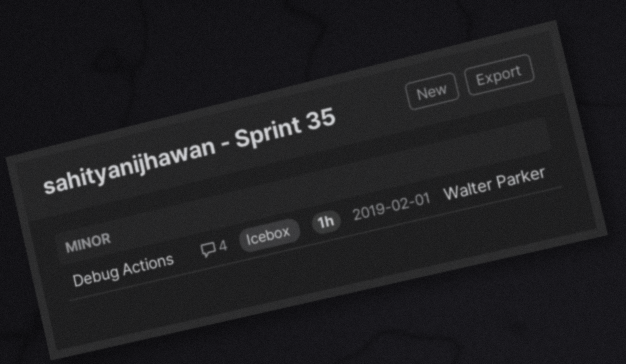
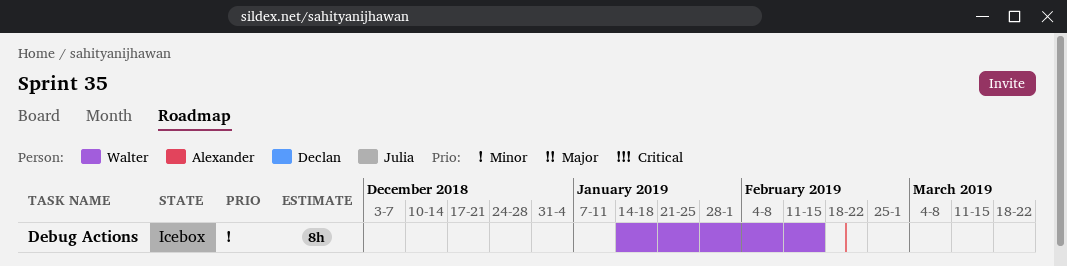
Debug Actions, estimate: 1h -> 8h
Debug Actions, due: Feb 1 -> Feb 15

